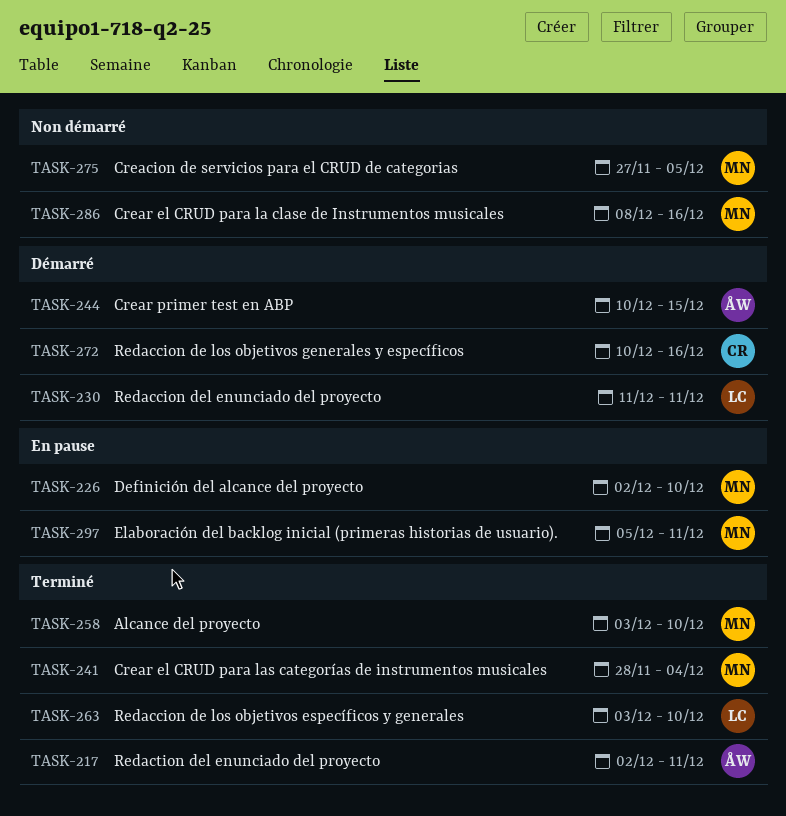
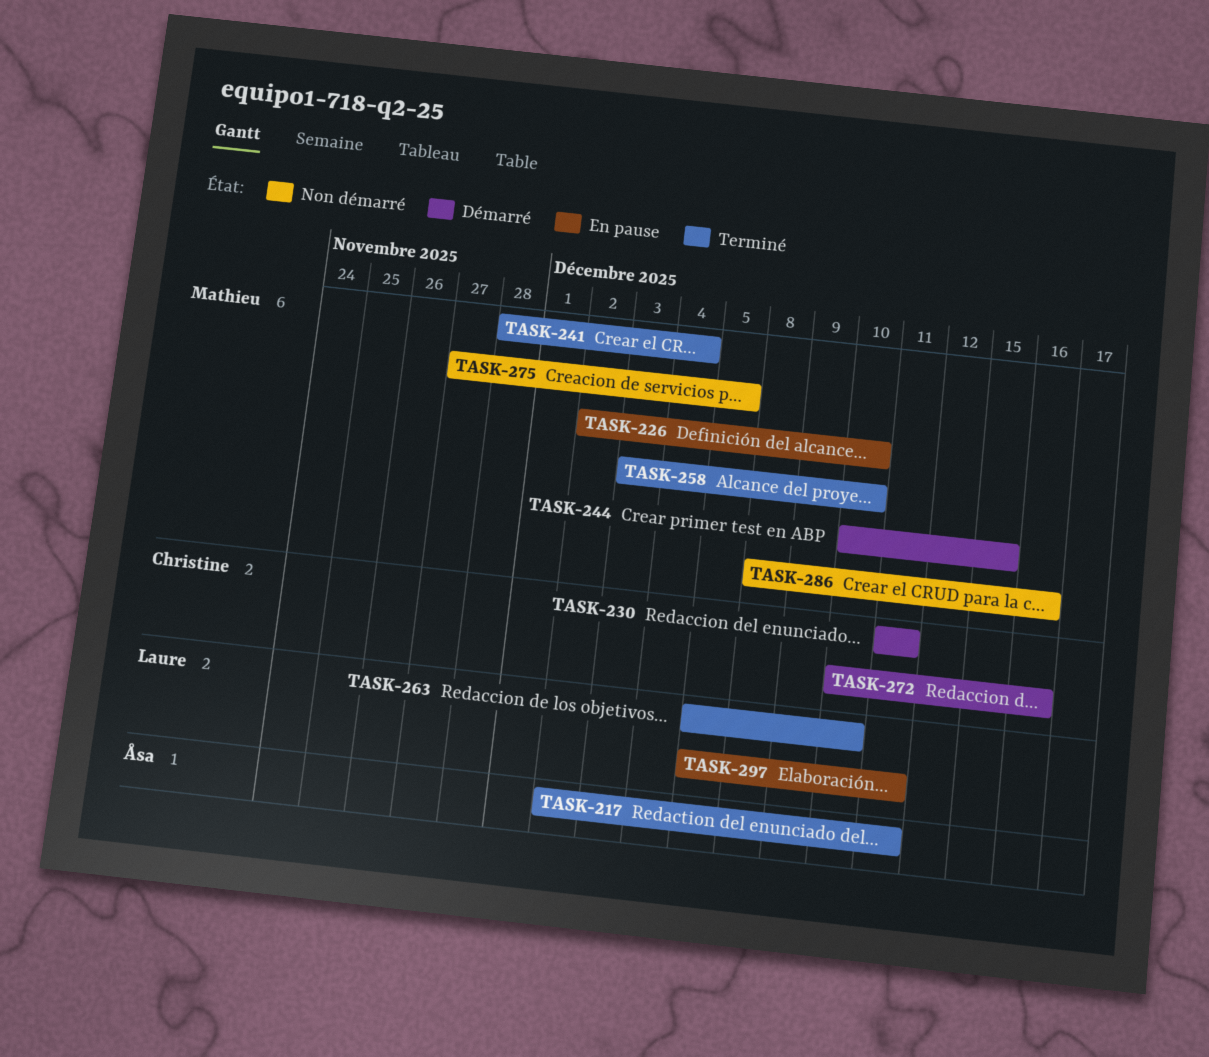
TASK-230, owner: Laure -> Christine
TASK-244, owner: Åsa -> Mathieu
TASK-263, start: Dec 3 -> Dec 5
TASK-297, owner: Mathieu -> Laure

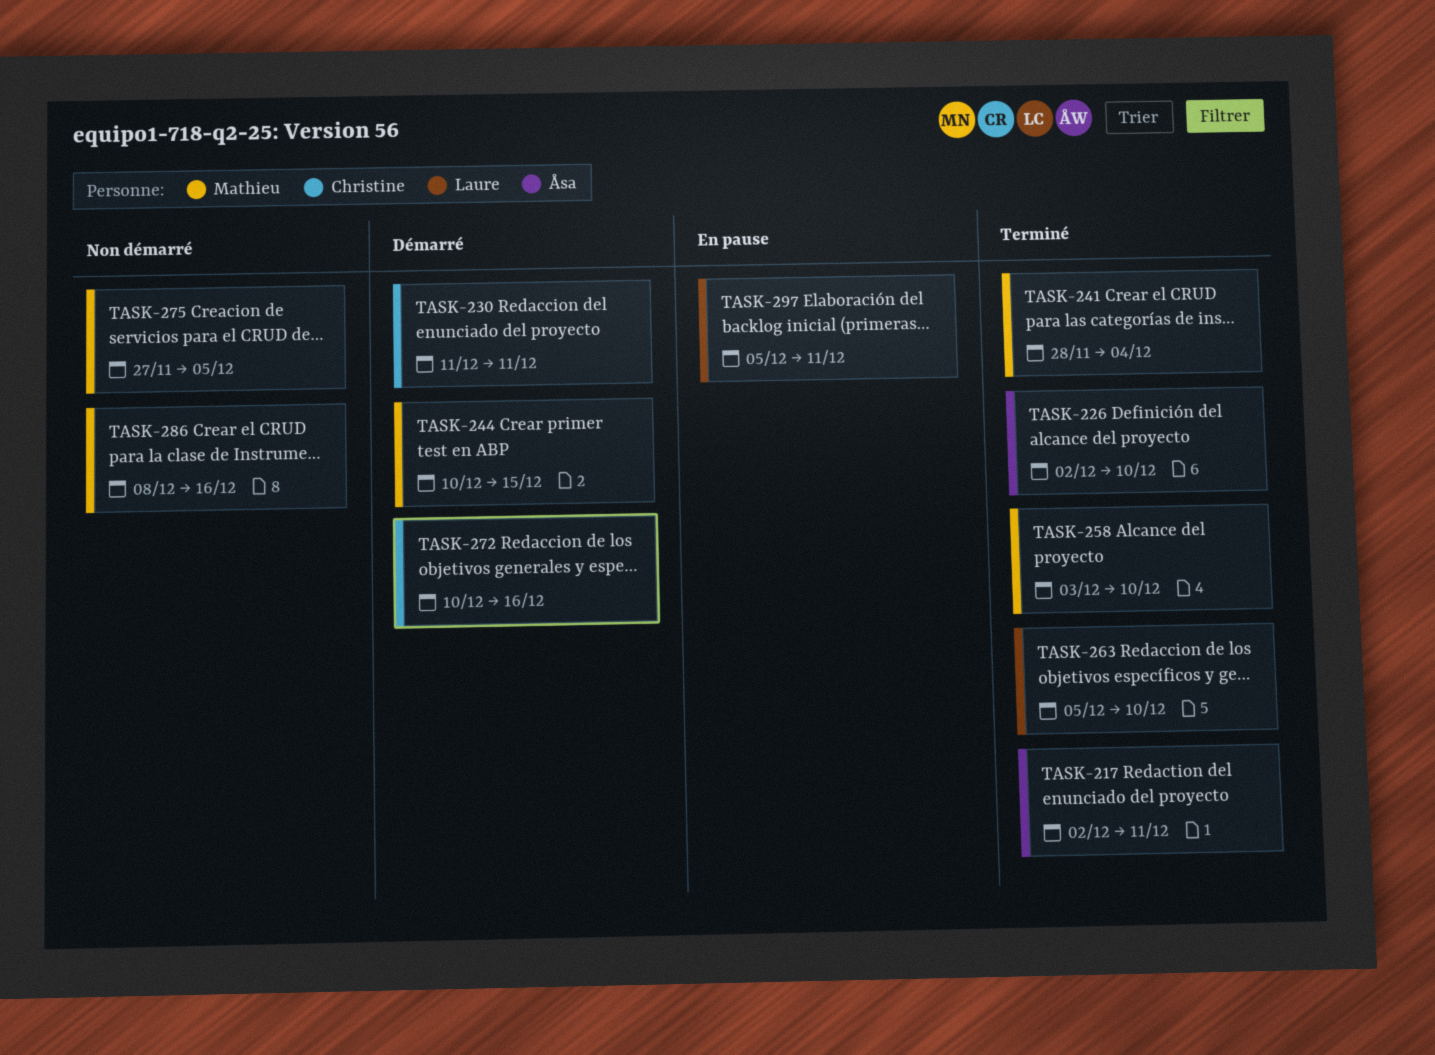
TASK-226, status: En pause -> Terminé
TASK-226, owner: Mathieu -> Åsa

